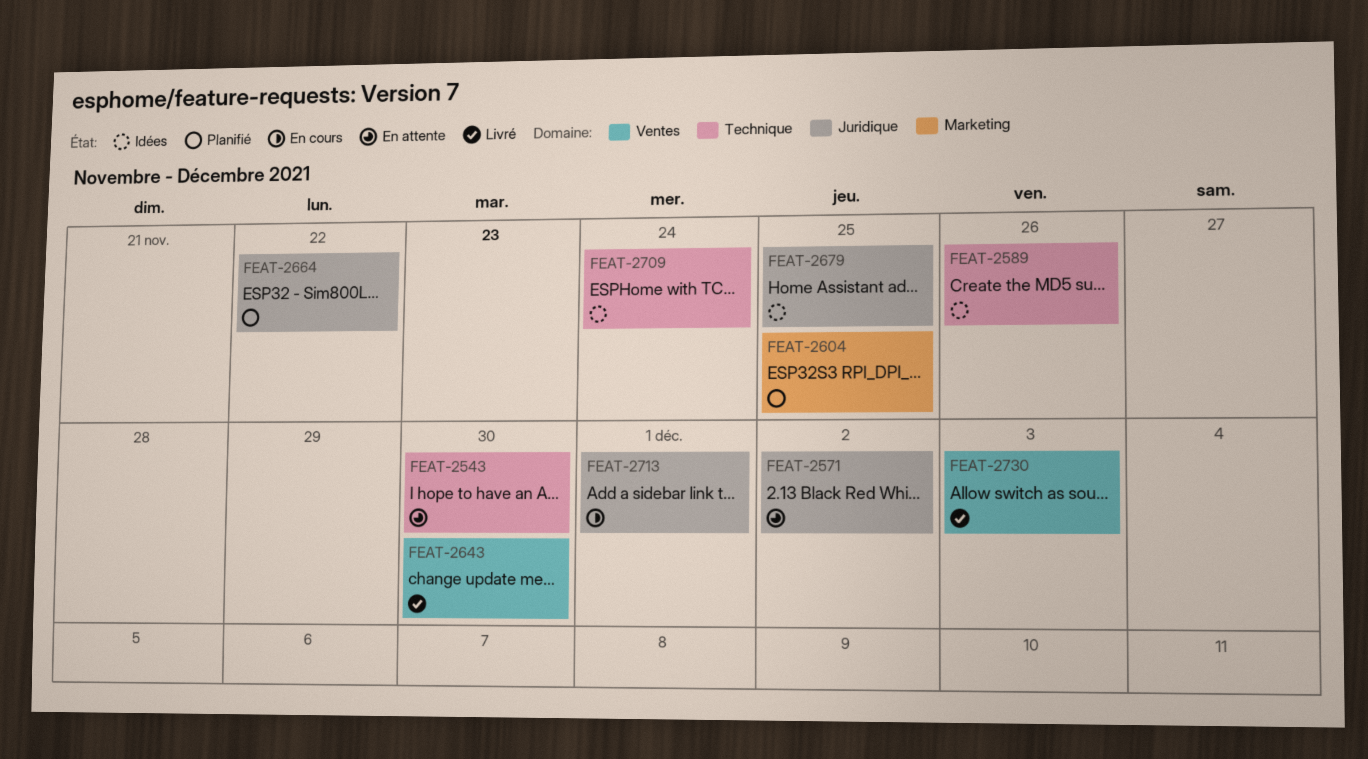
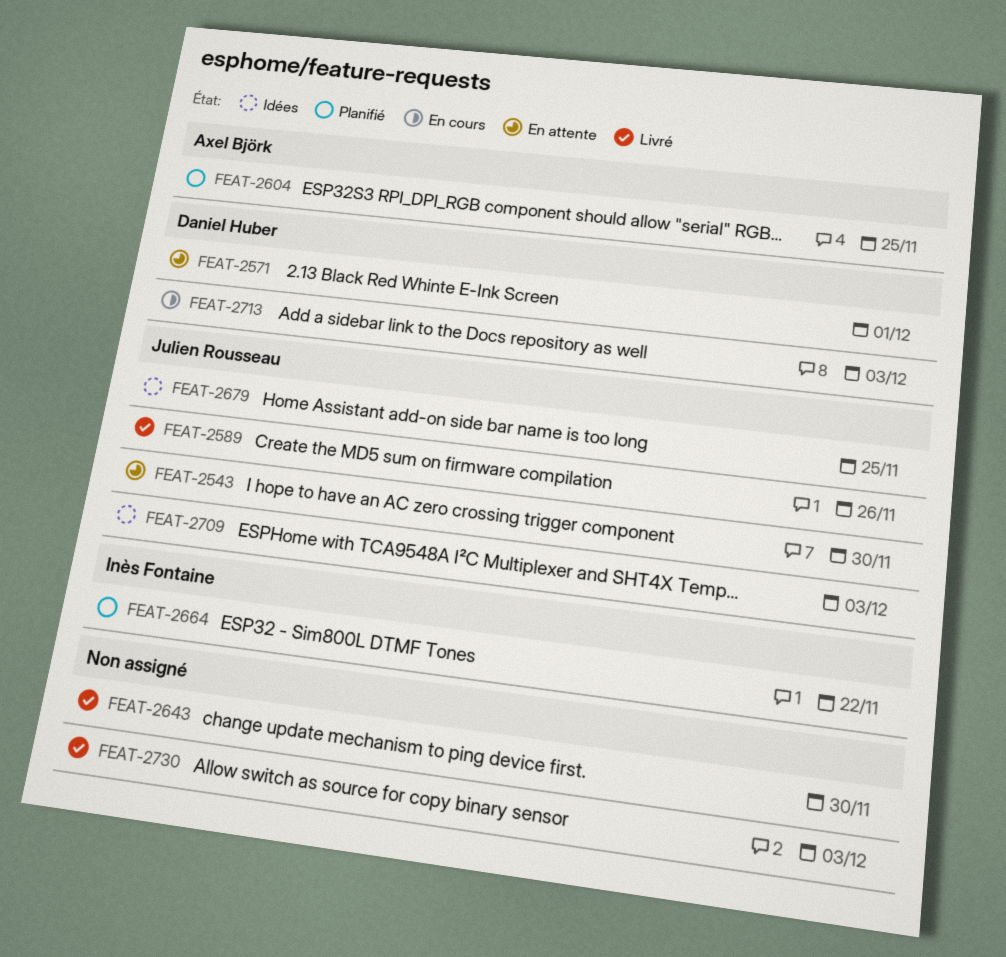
FEAT-2571, due: Dec 2 -> Dec 1
FEAT-2589, status: Idées -> Livré
FEAT-2709, due: Nov 24 -> Dec 3
FEAT-2713, due: Dec 1 -> Dec 3

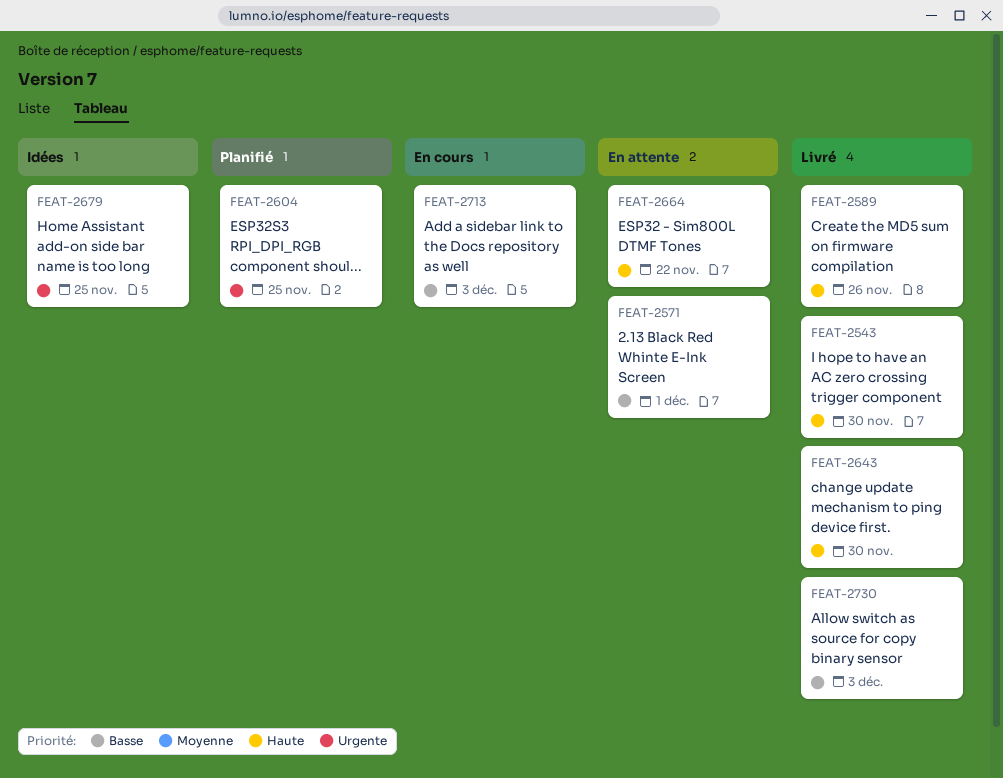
FEAT-2543, status: En attente -> Livré
FEAT-2664, status: Planifié -> En attente
FEAT-2709: present -> none

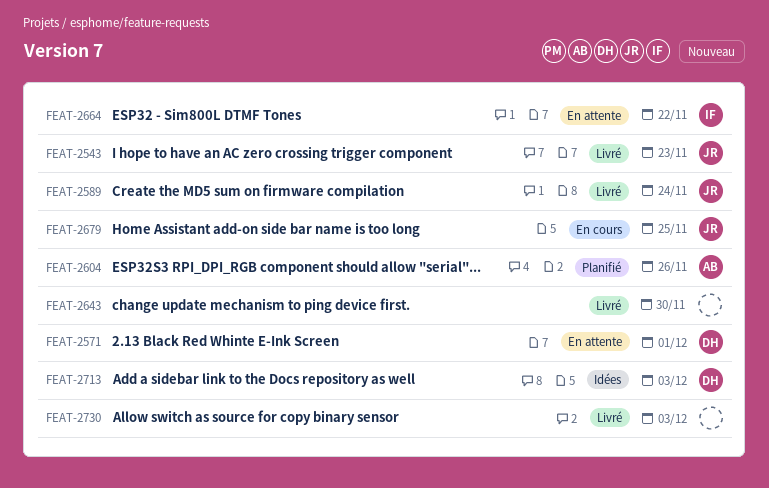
FEAT-2543, due: Nov 30 -> Nov 23
FEAT-2589, due: Nov 26 -> Nov 24
FEAT-2604, due: Nov 25 -> Nov 26
FEAT-2679, status: Idées -> En cours
FEAT-2713, status: En cours -> Idées

